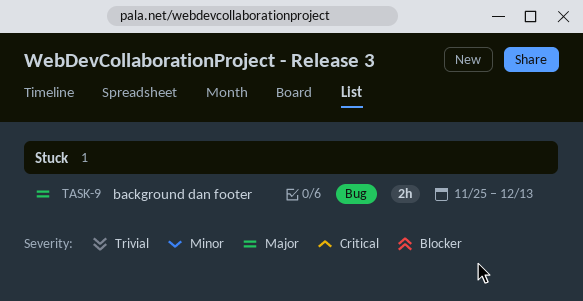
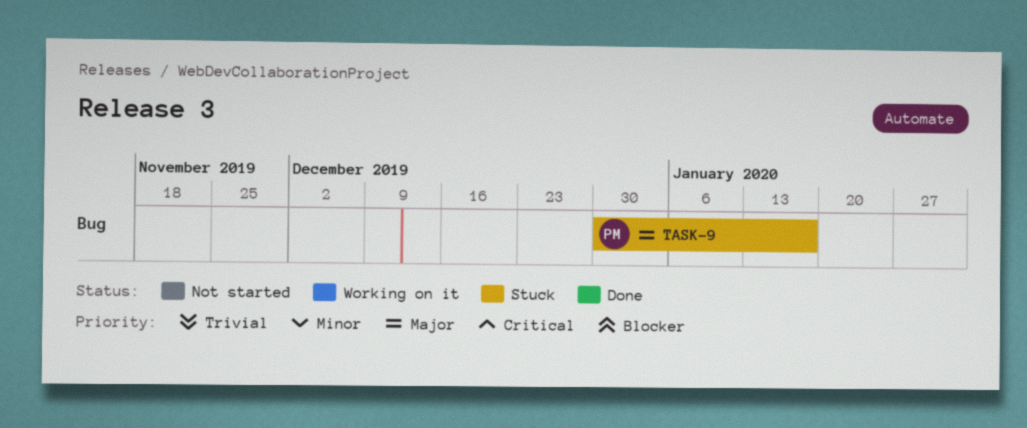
TASK-9, start: Nov 25 -> Dec 30
TASK-9, due: Dec 13 -> Jan 17

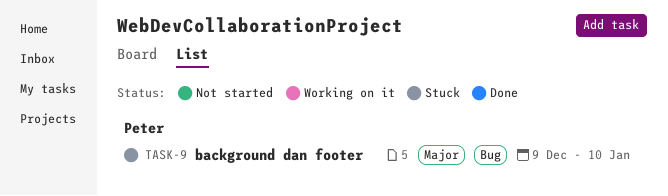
TASK-9, start: Dec 30 -> Dec 9
TASK-9, due: Jan 17 -> Jan 10

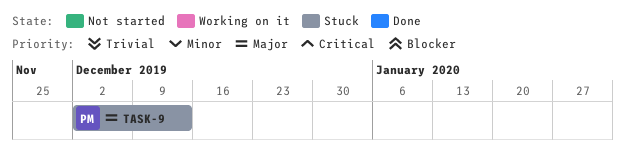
TASK-9, start: Dec 9 -> Dec 2
TASK-9, due: Jan 10 -> Dec 13

